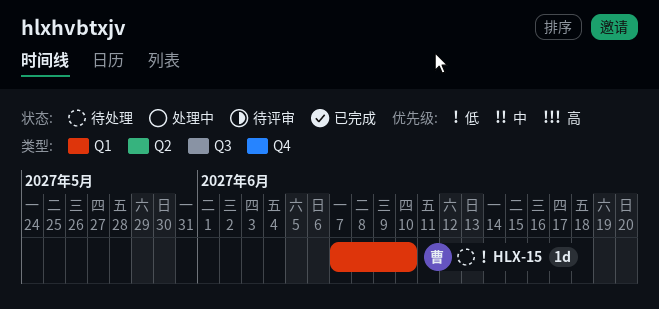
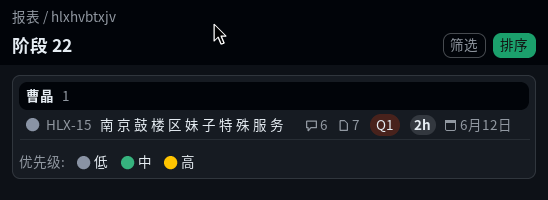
HLX-15, estimate: 1d -> 2h
HLX-15, due: Jun 10 -> Jun 12

